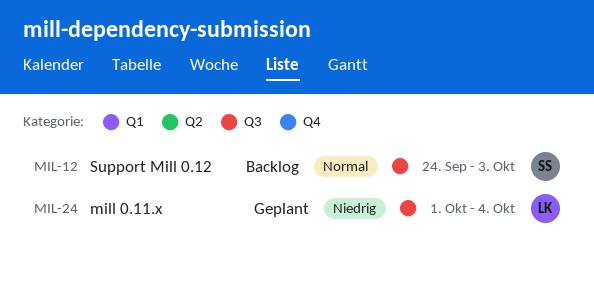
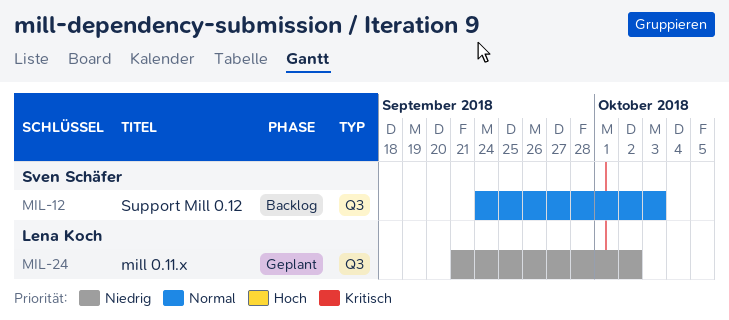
MIL-24, start: Oct 1 -> Sep 21
MIL-24, due: Oct 4 -> Oct 2

